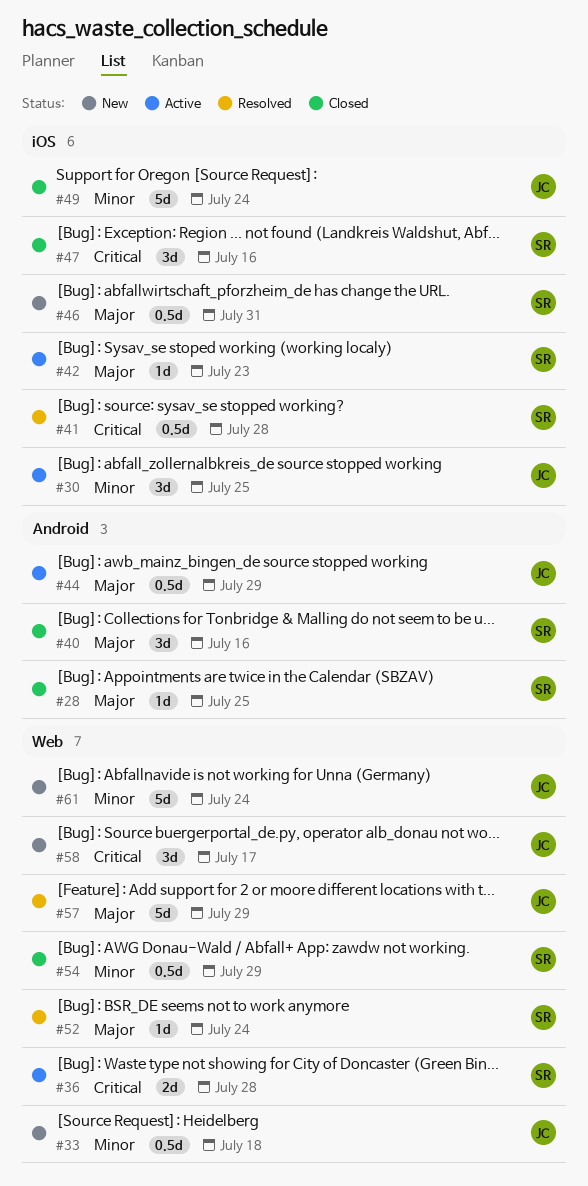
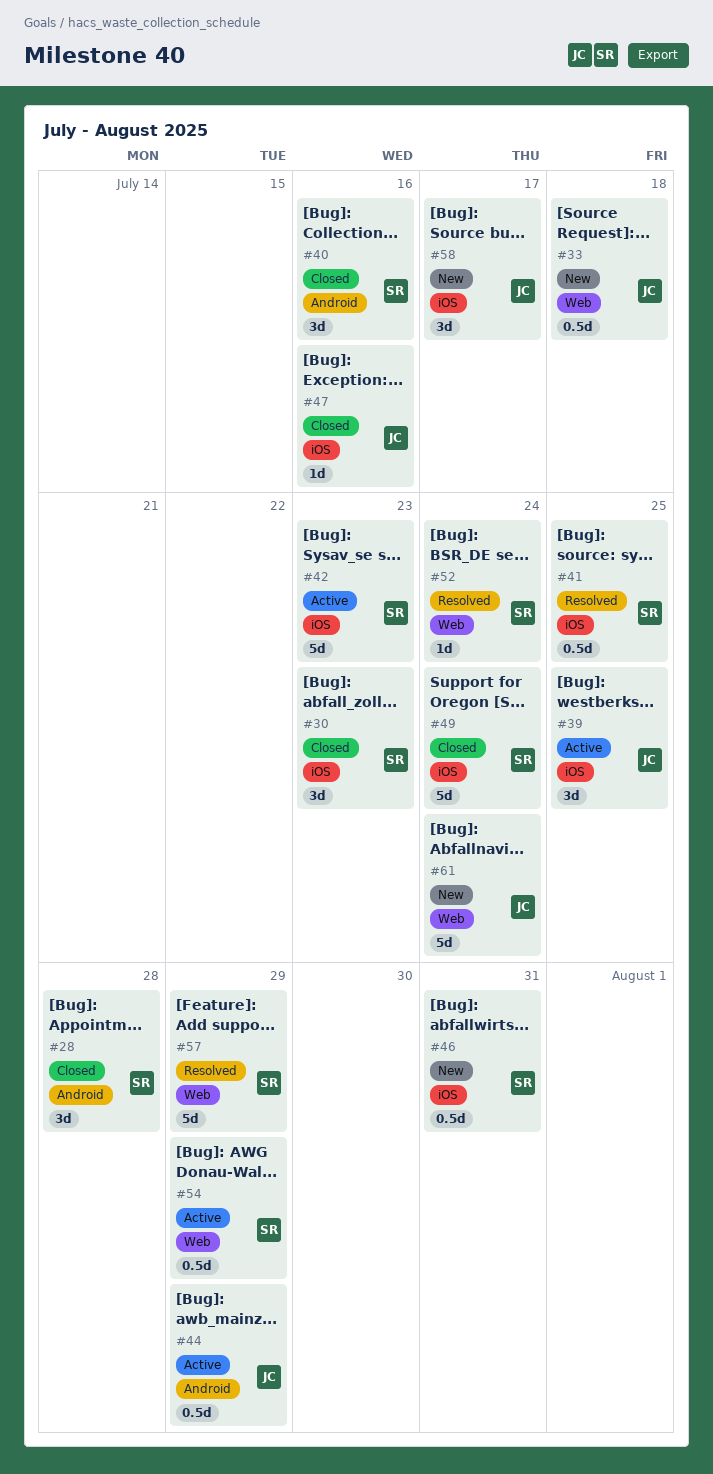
#28, estimate: 1d -> 3d
#28, due: Jul 25 -> Jul 28
#30, status: Active -> Closed
#30, owner: JC -> SR
#30, due: Jul 25 -> Jul 23
#36: present -> none
#39: none -> present
#41, due: Jul 28 -> Jul 25
#42, estimate: 1d -> 5d
#47, owner: SR -> JC
#47, estimate: 3d -> 1d
#49, owner: JC -> SR
#54, status: Closed -> Active
#57, owner: JC -> SR
#58, label: Web -> iOS

